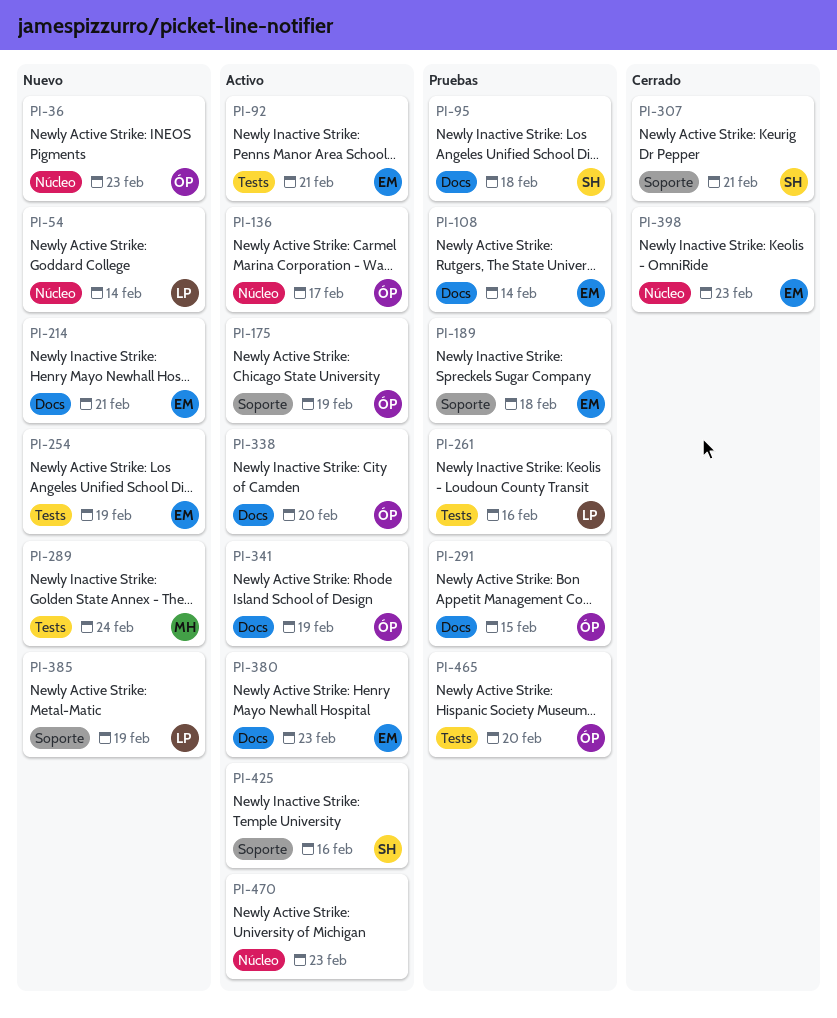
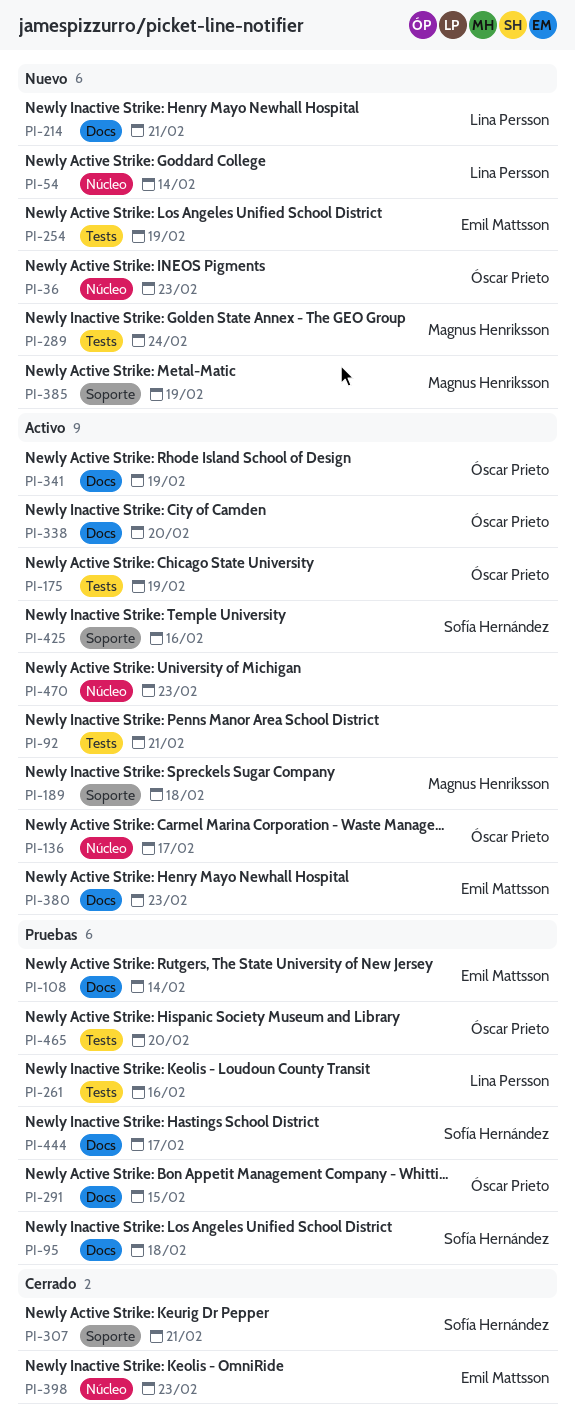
PI-92, owner: Emil Mattsson -> none
PI-175, label: Soporte -> Tests
PI-189, status: Pruebas -> Activo
PI-189, owner: Emil Mattsson -> Magnus Henriksson
PI-214, owner: Emil Mattsson -> Lina Persson
PI-385, owner: Lina Persson -> Magnus Henriksson
PI-444: none -> present

